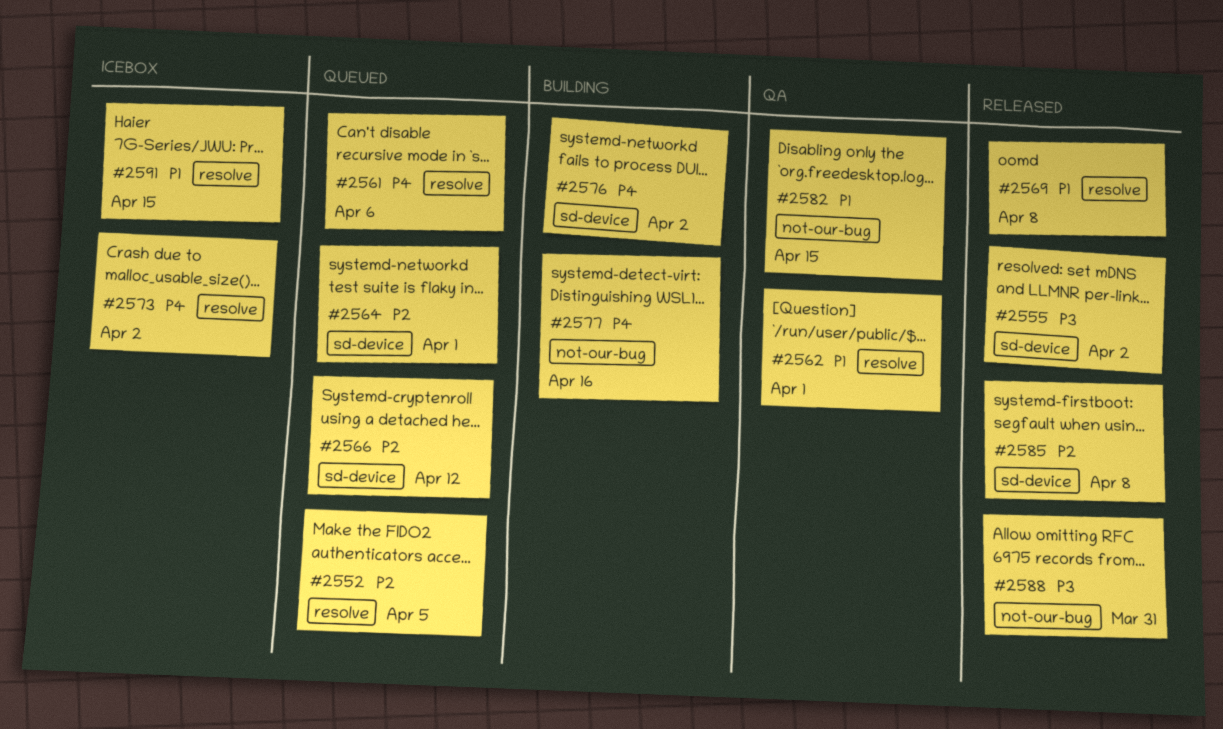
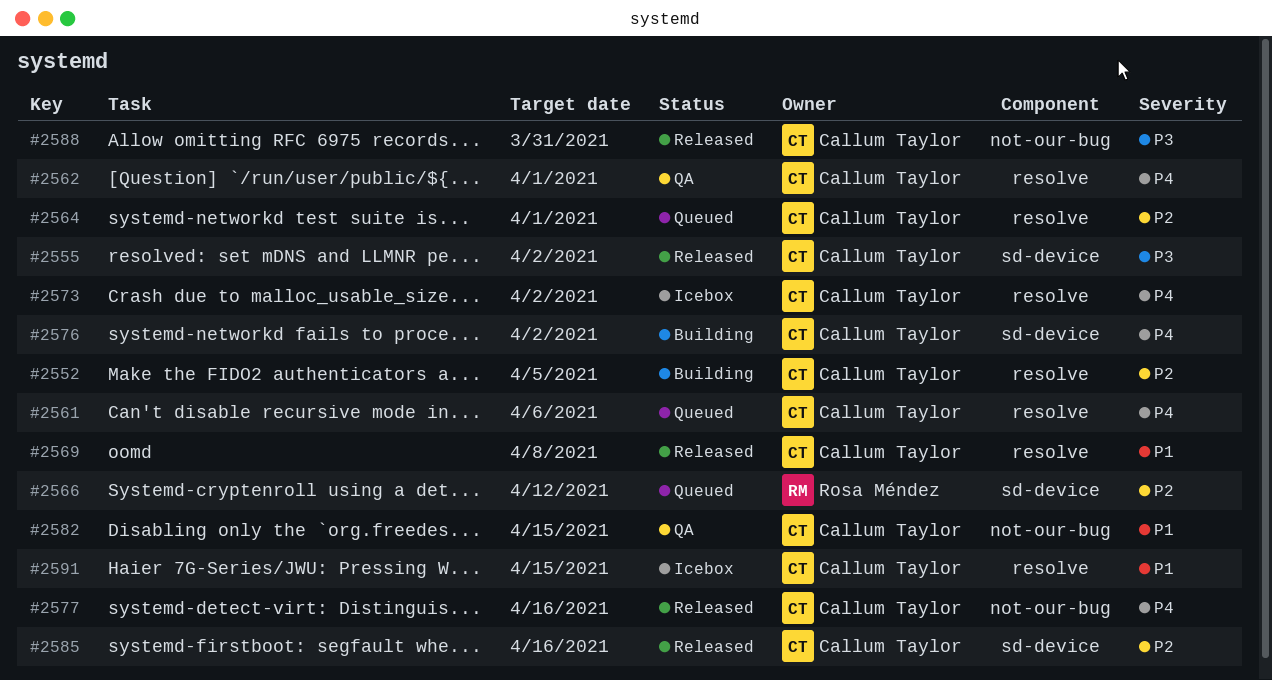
#2552, status: Queued -> Building
#2562, priority: P1 -> P4
#2564, label: sd-device -> resolve
#2577, status: Building -> Released
#2585, due: Apr 8 -> Apr 16

